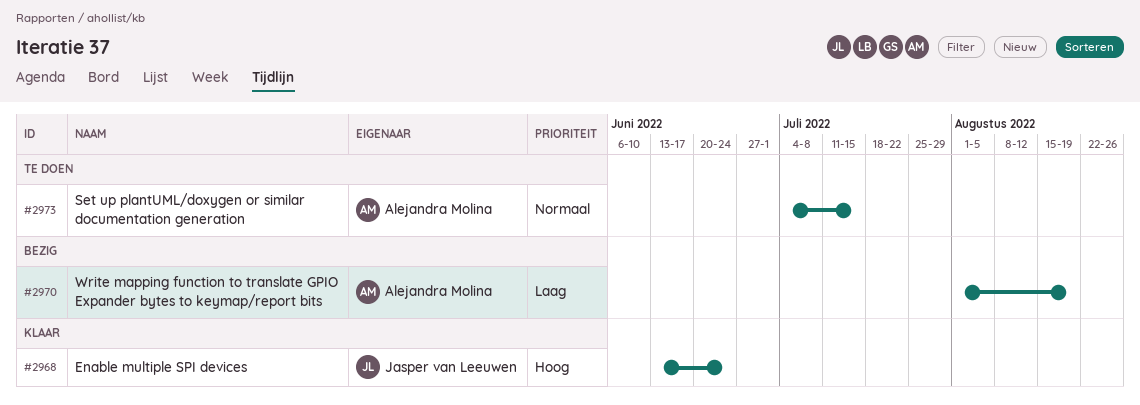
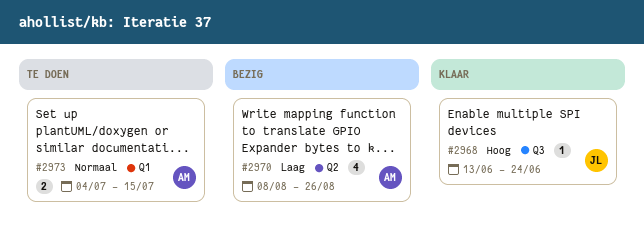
#2970, start: Aug 1 -> Aug 8
#2970, due: Aug 19 -> Aug 26

